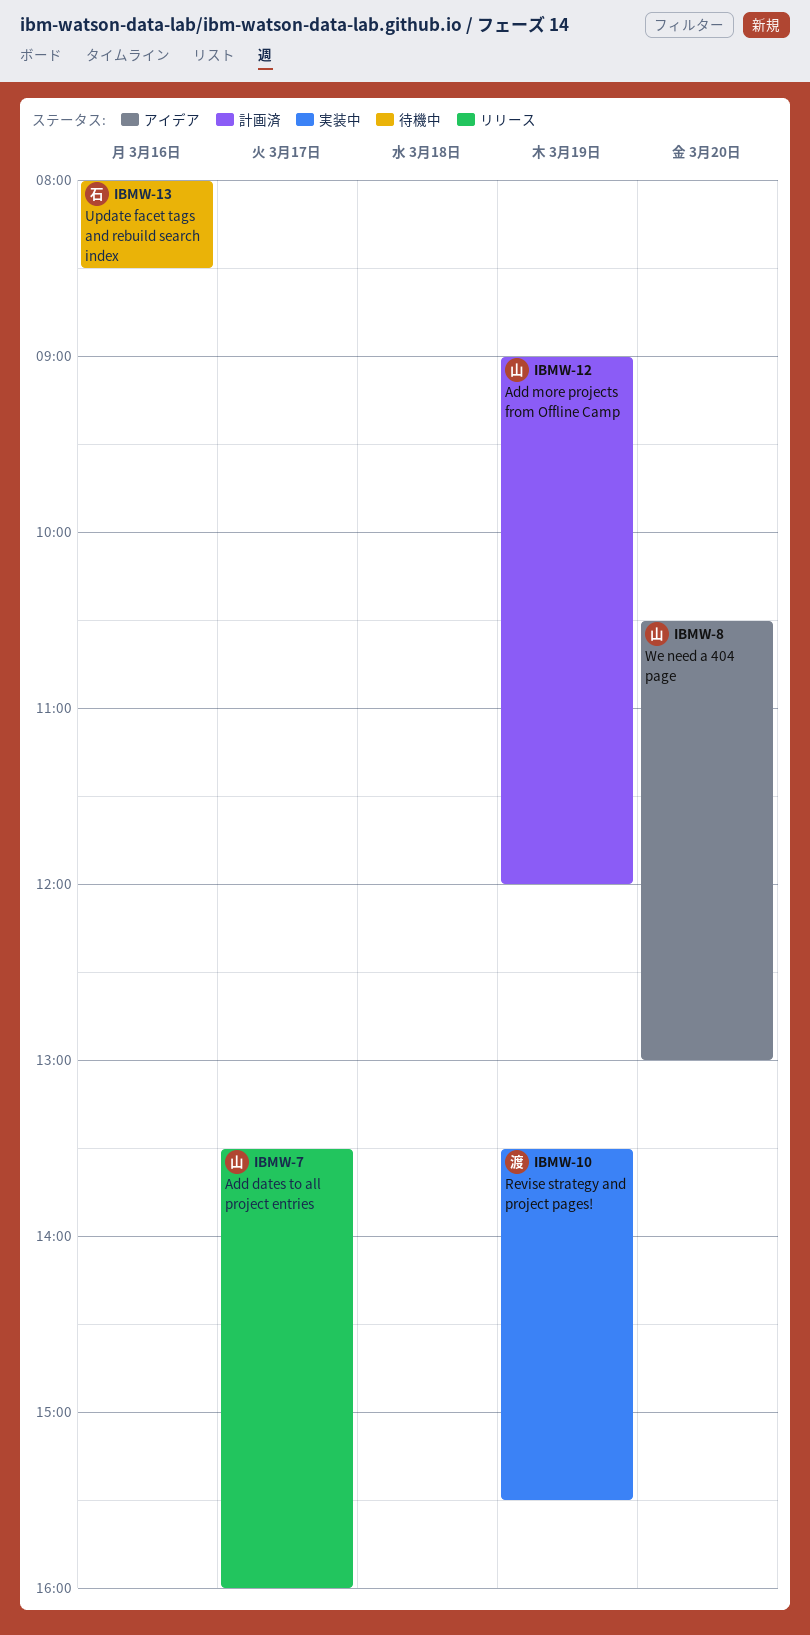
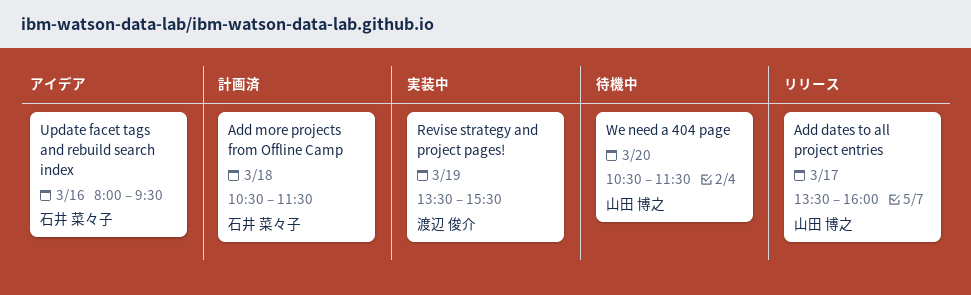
Add more projects from Offline Camp, owner: 山田 博之 -> 石井 菜々子
Add more projects from Offline Camp, day: Mar 19 -> Mar 18
Add more projects from Offline Camp, begins: 09:00 -> 10:30
Add more projects from Offline Camp, ends: 12:00 -> 11:30
Update facet tags and rebuild search index, status: 待機中 -> アイデア
Update facet tags and rebuild search index, ends: 08:30 -> 09:30
We need a 404 page, status: アイデア -> 待機中
We need a 404 page, ends: 13:00 -> 11:30

